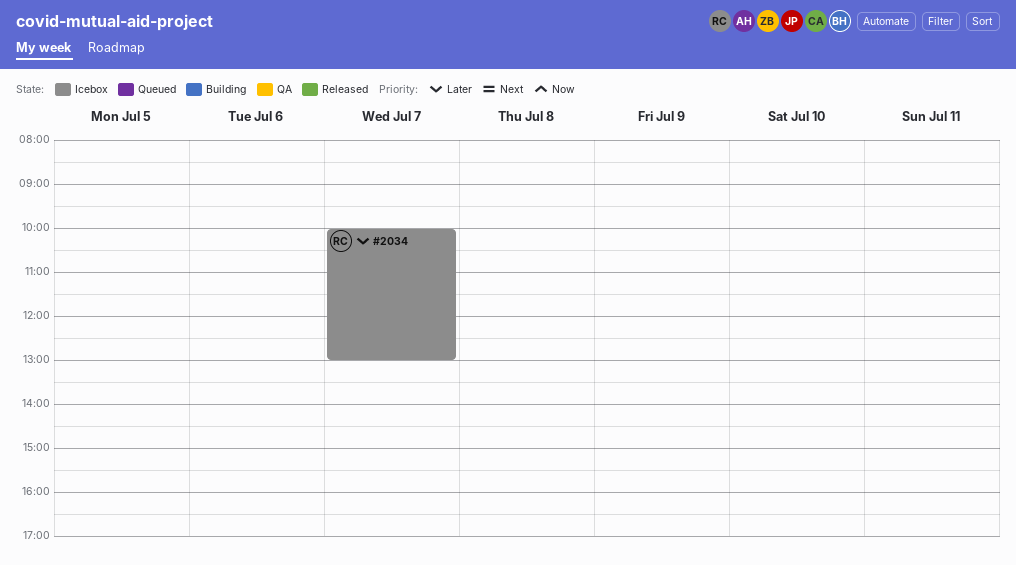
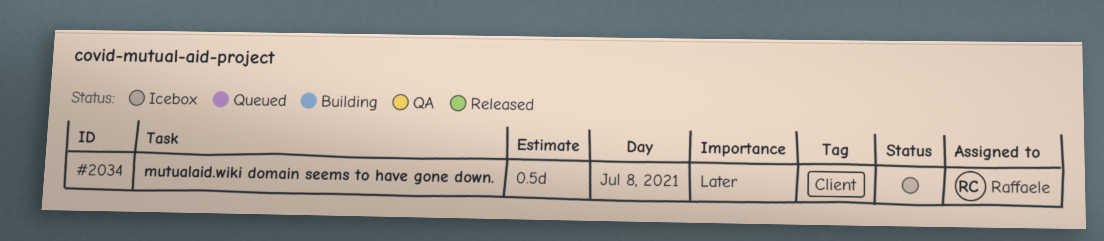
#2034, day: Jul 7 -> Jul 8

